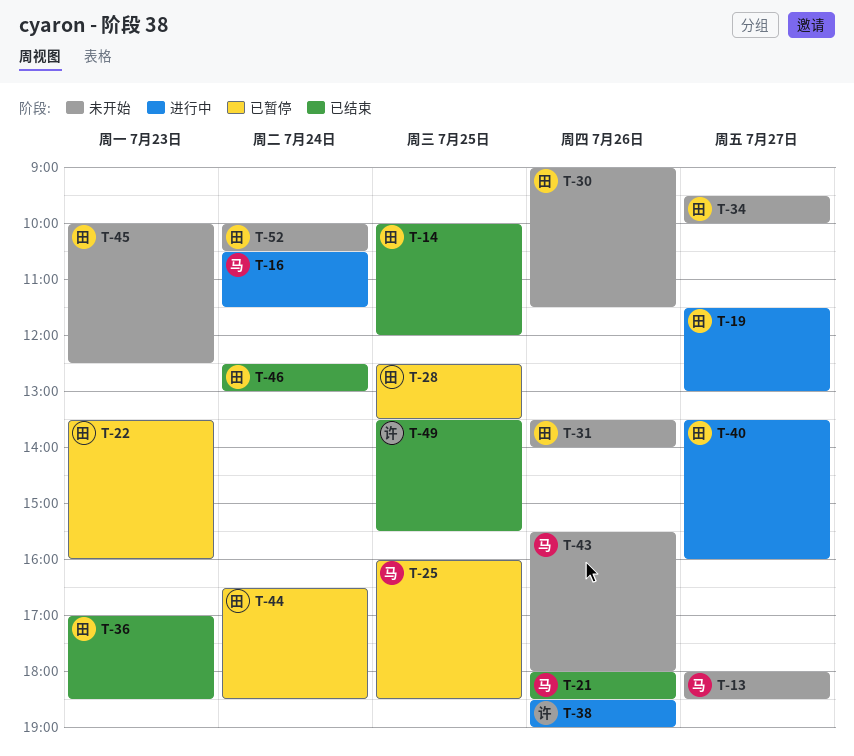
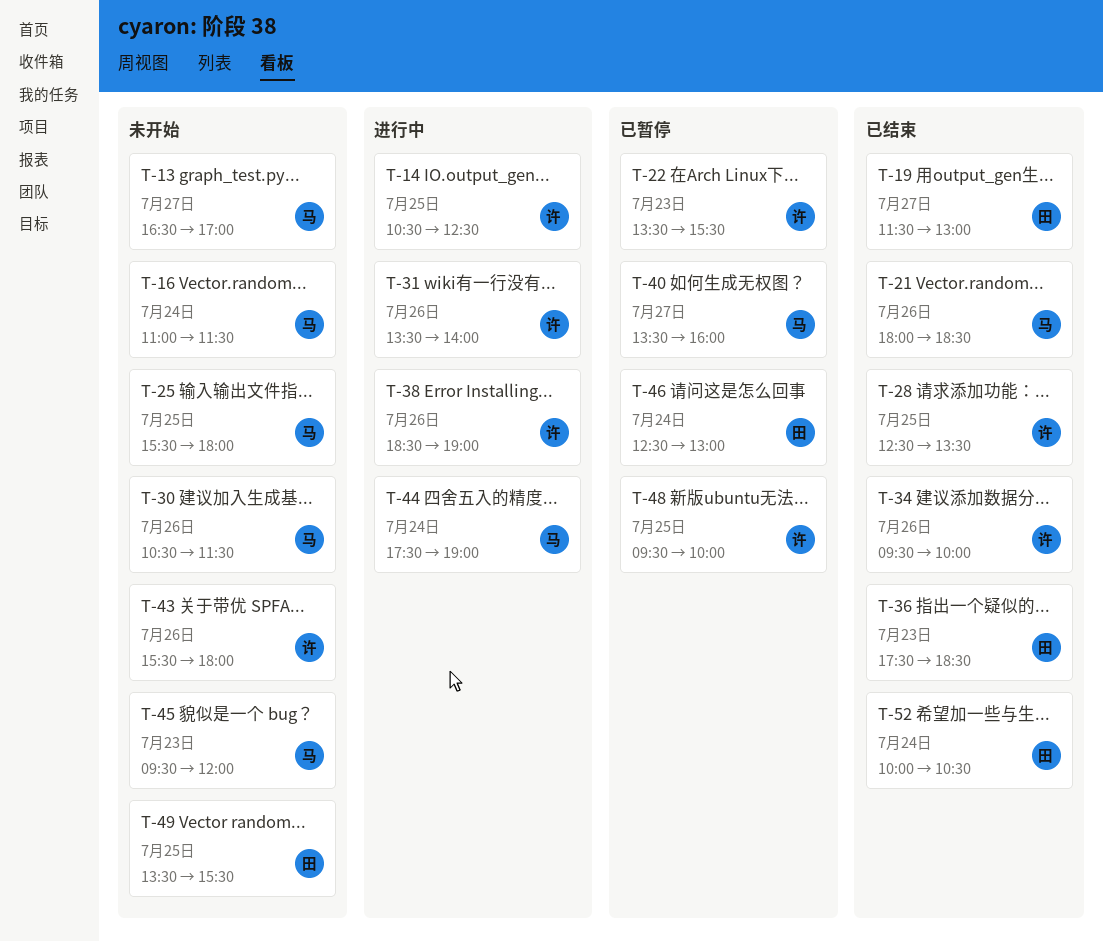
T-13, begins: 18:00 -> 16:30
T-13, ends: 18:30 -> 17:00
T-14, status: 已结束 -> 进行中
T-14, owner: 田 -> 许
T-14, begins: 10:00 -> 10:30
T-14, ends: 12:00 -> 12:30
T-16, status: 进行中 -> 未开始
T-16, begins: 10:30 -> 11:00
T-19, status: 进行中 -> 已结束
T-22, owner: 田 -> 许
T-22, ends: 16:00 -> 15:30
T-25, status: 已暂停 -> 未开始
T-25, begins: 16:00 -> 15:30
T-25, ends: 18:30 -> 18:00
T-28, status: 已暂停 -> 已结束
T-28, owner: 田 -> 许
T-30, owner: 田 -> 马
T-30, begins: 09:00 -> 10:30
T-31, status: 未开始 -> 进行中
T-31, owner: 田 -> 许
T-34, status: 未开始 -> 已结束
T-34, owner: 田 -> 许
T-34, day: Jul 27 -> Jul 26
T-36, begins: 17:00 -> 17:30
T-40, status: 进行中 -> 已暂停
T-40, owner: 田 -> 马
T-43, owner: 马 -> 许
T-44, status: 已暂停 -> 进行中
T-44, owner: 田 -> 马
T-44, begins: 16:30 -> 17:30
T-44, ends: 18:30 -> 19:00
T-45, owner: 田 -> 马
T-45, begins: 10:00 -> 09:30
T-45, ends: 12:30 -> 12:00
T-46, status: 已结束 -> 已暂停
T-48: none -> present
T-49, status: 已结束 -> 未开始
T-49, owner: 许 -> 田
T-52, status: 未开始 -> 已结束

